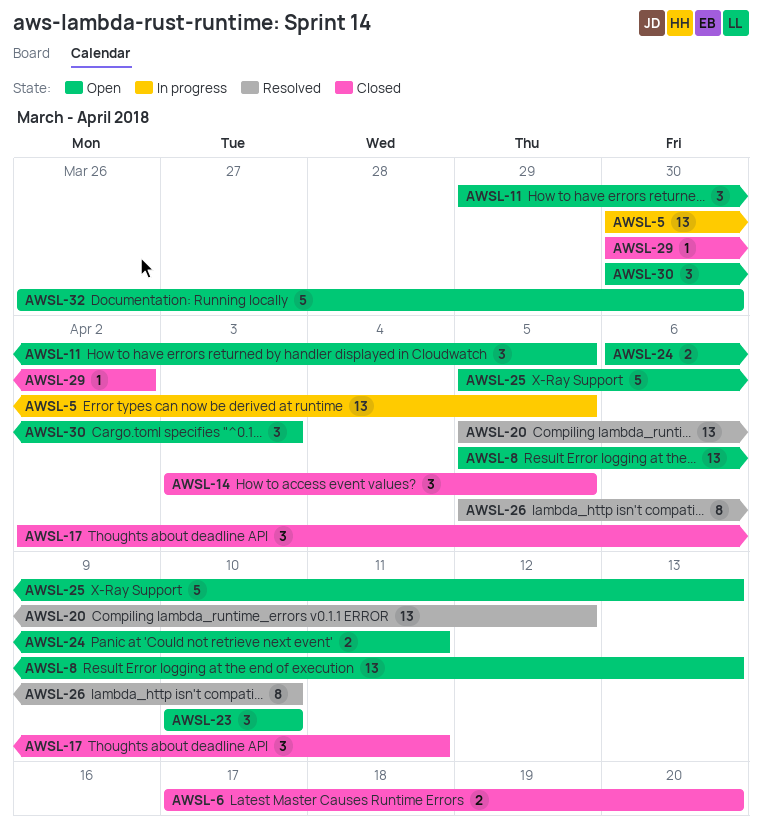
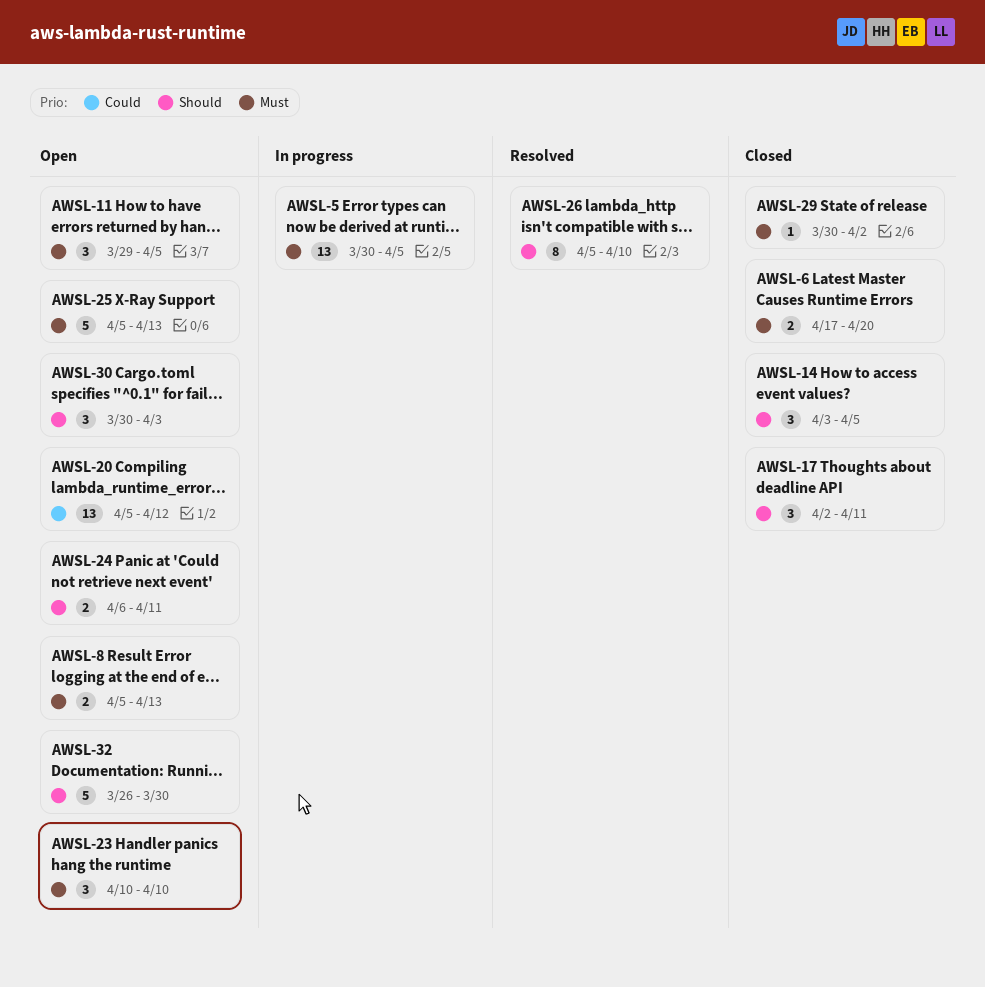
AWSL-8, estimate: 13 -> 2
AWSL-20, status: Resolved -> Open

